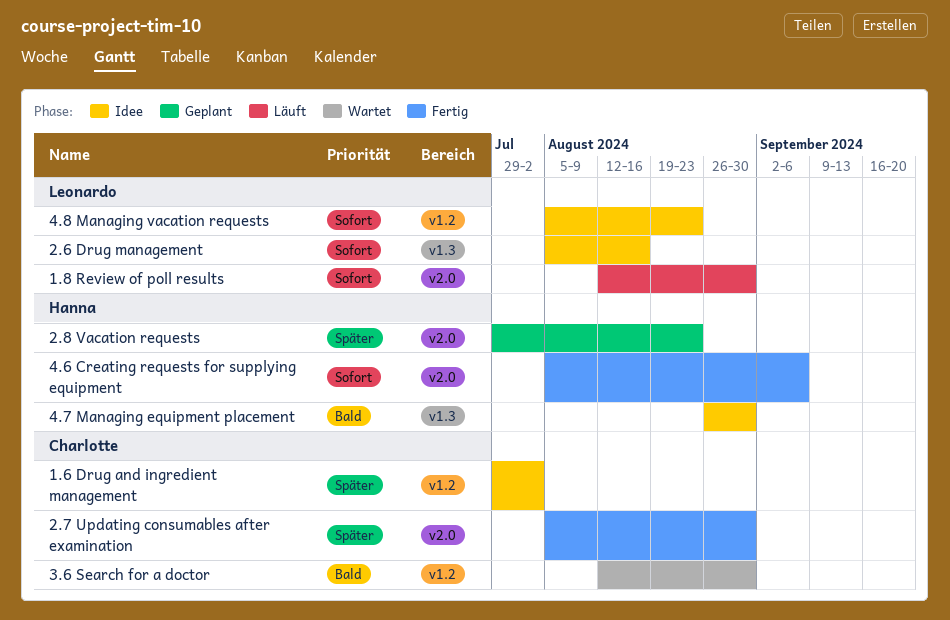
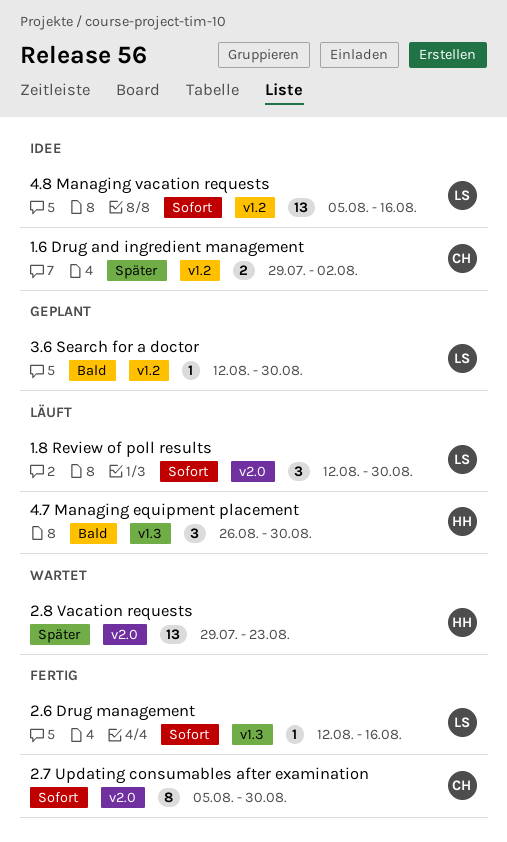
2.6 Drug management, status: Idee -> Fertig
2.6 Drug management, start: Aug 5 -> Aug 12
2.7 Updating consumables after examination, priority: Später -> Sofort
2.8 Vacation requests, status: Geplant -> Wartet
3.6 Search for a doctor, status: Wartet -> Geplant
3.6 Search for a doctor, owner: Charlotte -> Leonardo
4.6 Creating requests for supplying equipment: present -> none
4.7 Managing equipment placement, status: Idee -> Läuft
4.8 Managing vacation requests, due: Aug 23 -> Aug 16

